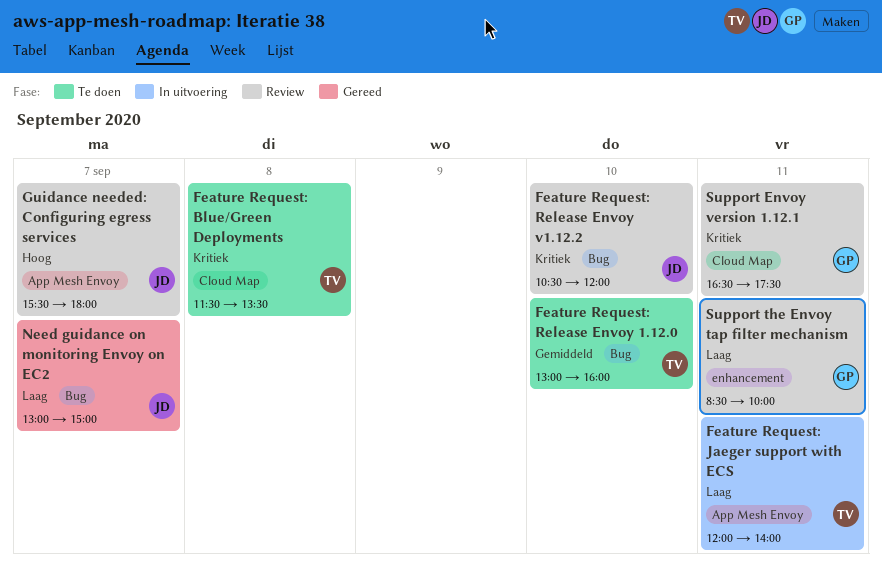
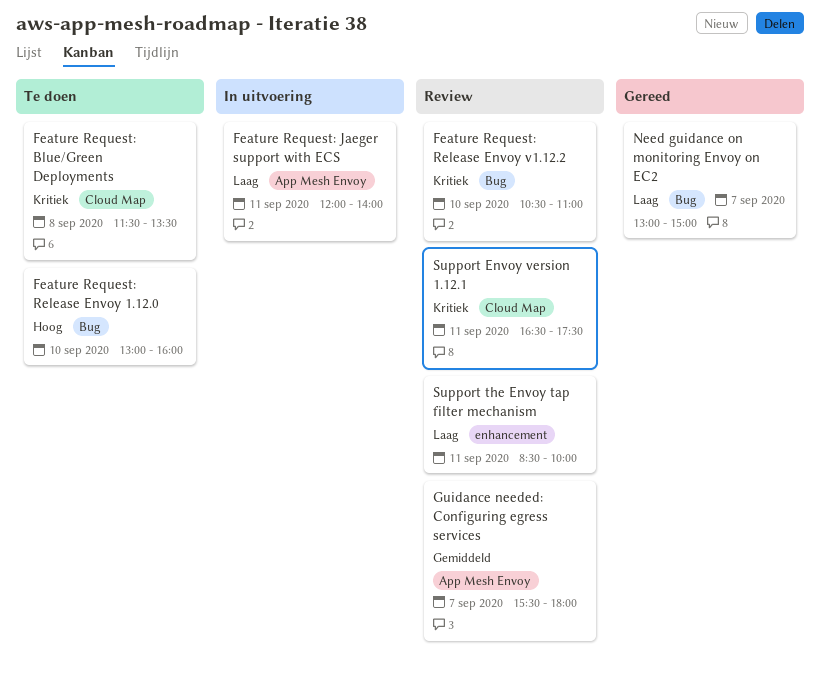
Feature Request: Release Envoy 1.12.0, priority: Gemiddeld -> Hoog
Feature Request: Release Envoy v1.12.2, ends: 12:00 -> 11:00
Guidance needed: Configuring egress services, priority: Hoog -> Gemiddeld

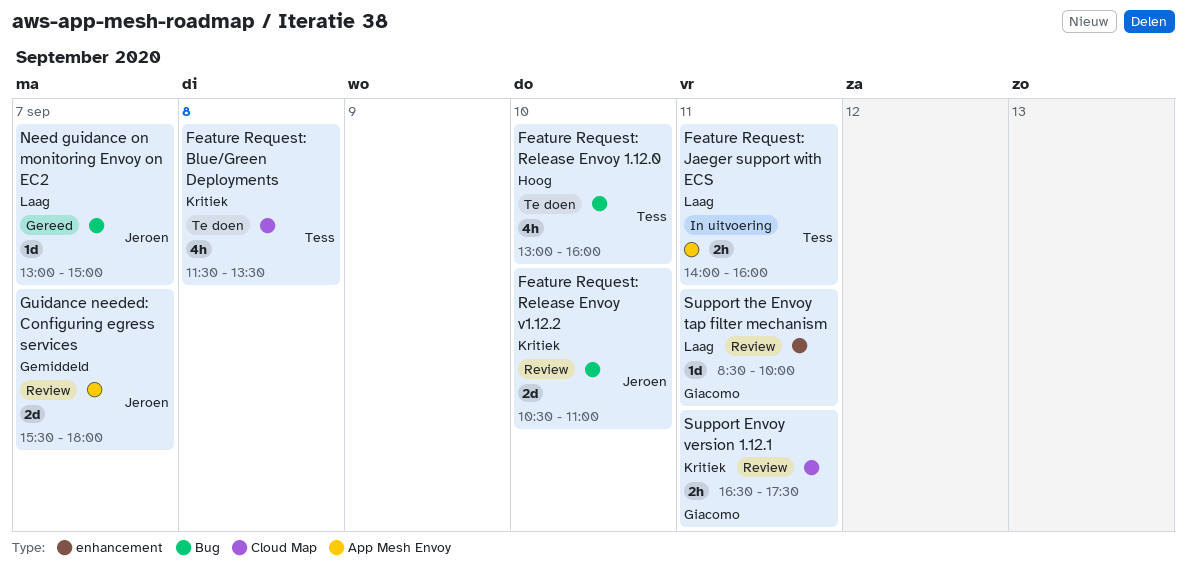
Feature Request: Jaeger support with ECS, begins: 12:00 -> 14:00
Feature Request: Jaeger support with ECS, ends: 14:00 -> 16:00

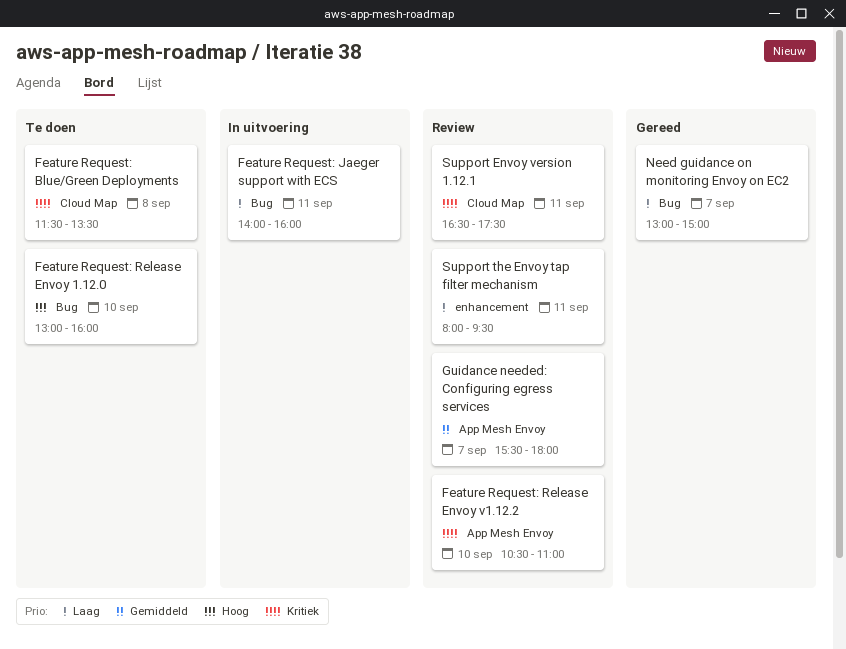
Feature Request: Jaeger support with ECS, label: App Mesh Envoy -> Bug
Feature Request: Release Envoy v1.12.2, label: Bug -> App Mesh Envoy
Support the Envoy tap filter mechanism, begins: 08:30 -> 08:00
Support the Envoy tap filter mechanism, ends: 10:00 -> 09:30

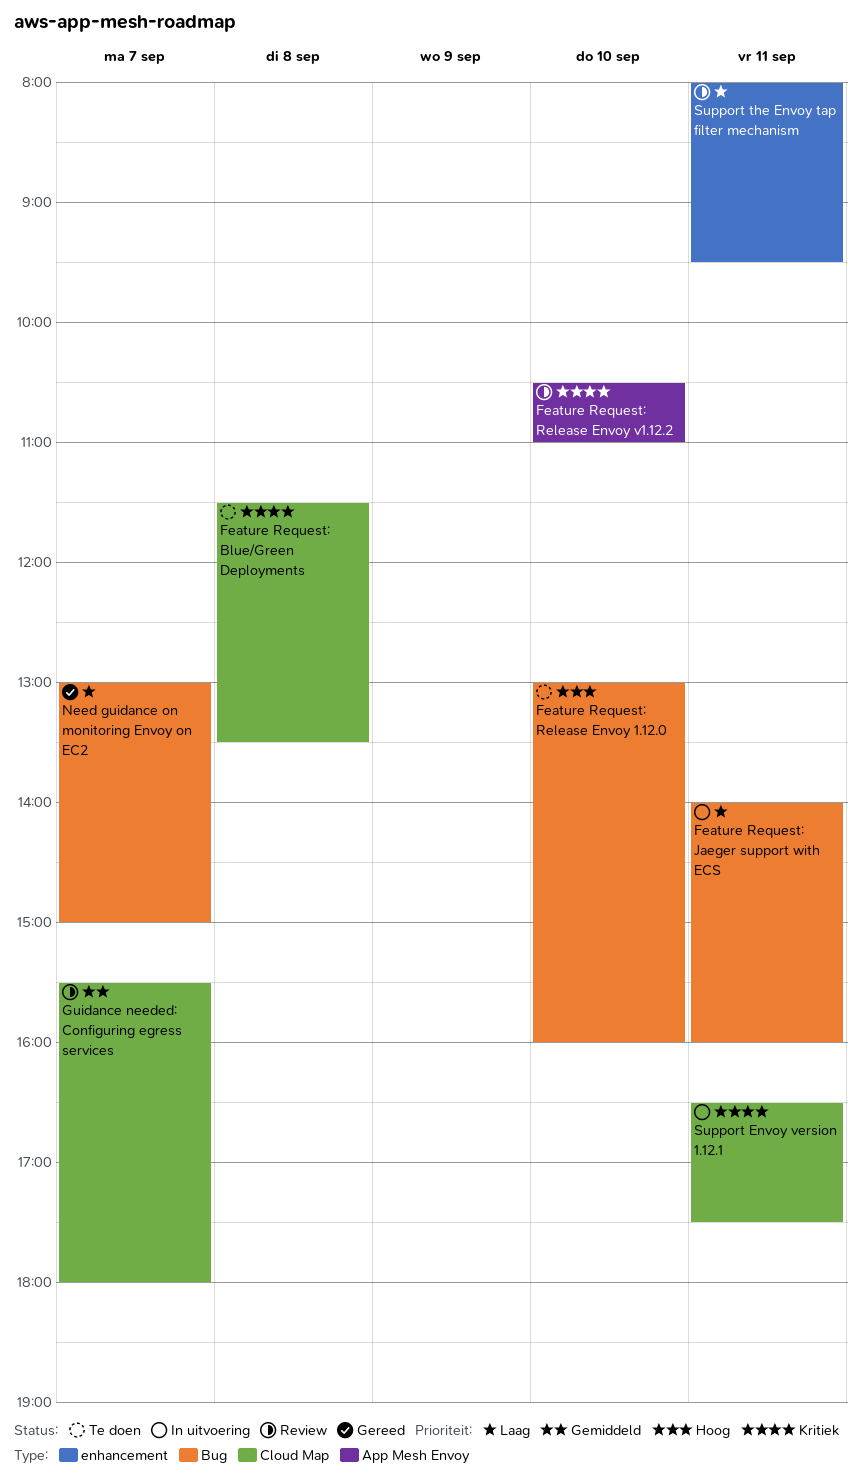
Guidance needed: Configuring egress services, label: App Mesh Envoy -> Cloud Map
Support Envoy version 1.12.1, status: Review -> In uitvoering

